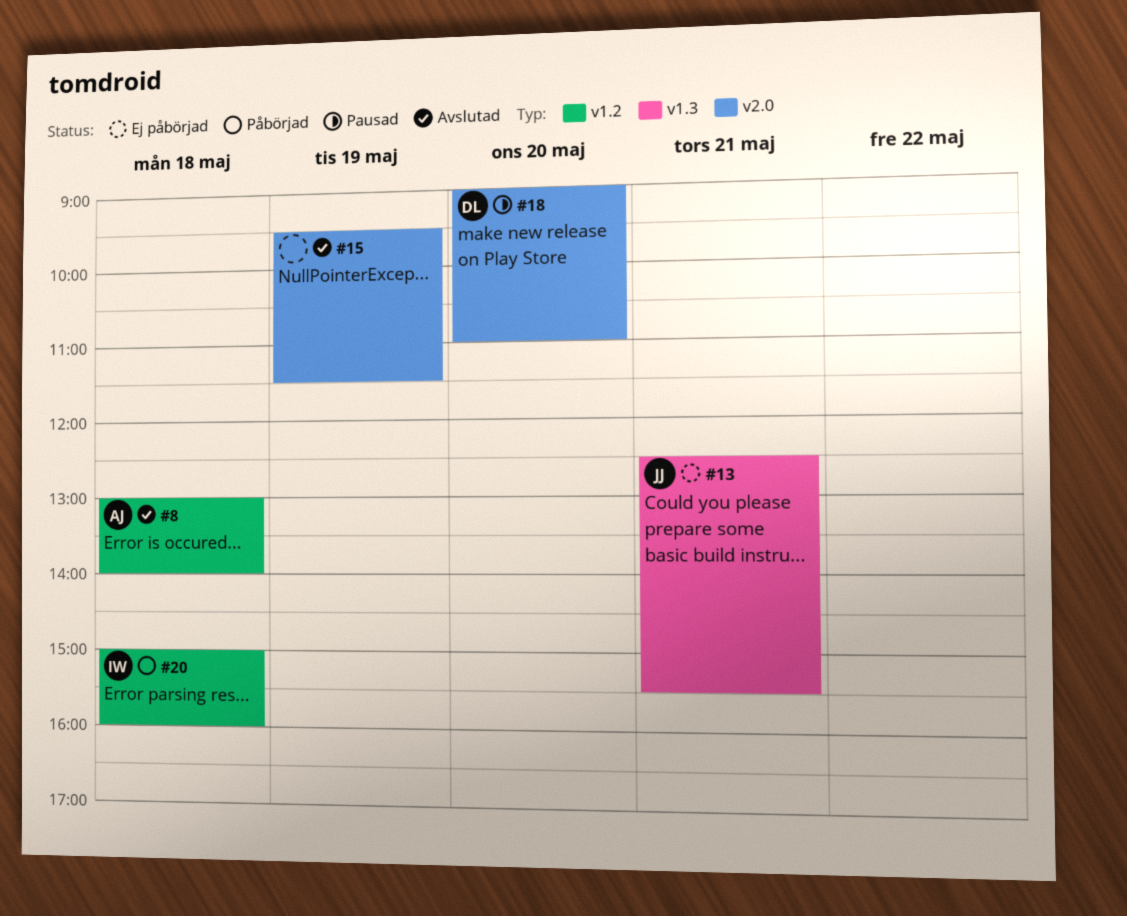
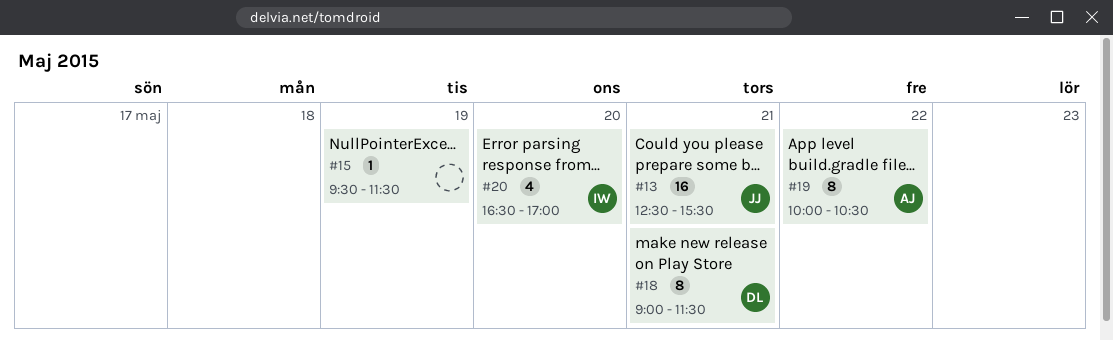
#8: present -> none
#18, day: May 20 -> May 21
#18, ends: 11:00 -> 11:30
#19: none -> present
#20, day: May 18 -> May 20
#20, begins: 15:00 -> 16:30
#20, ends: 16:00 -> 17:00

